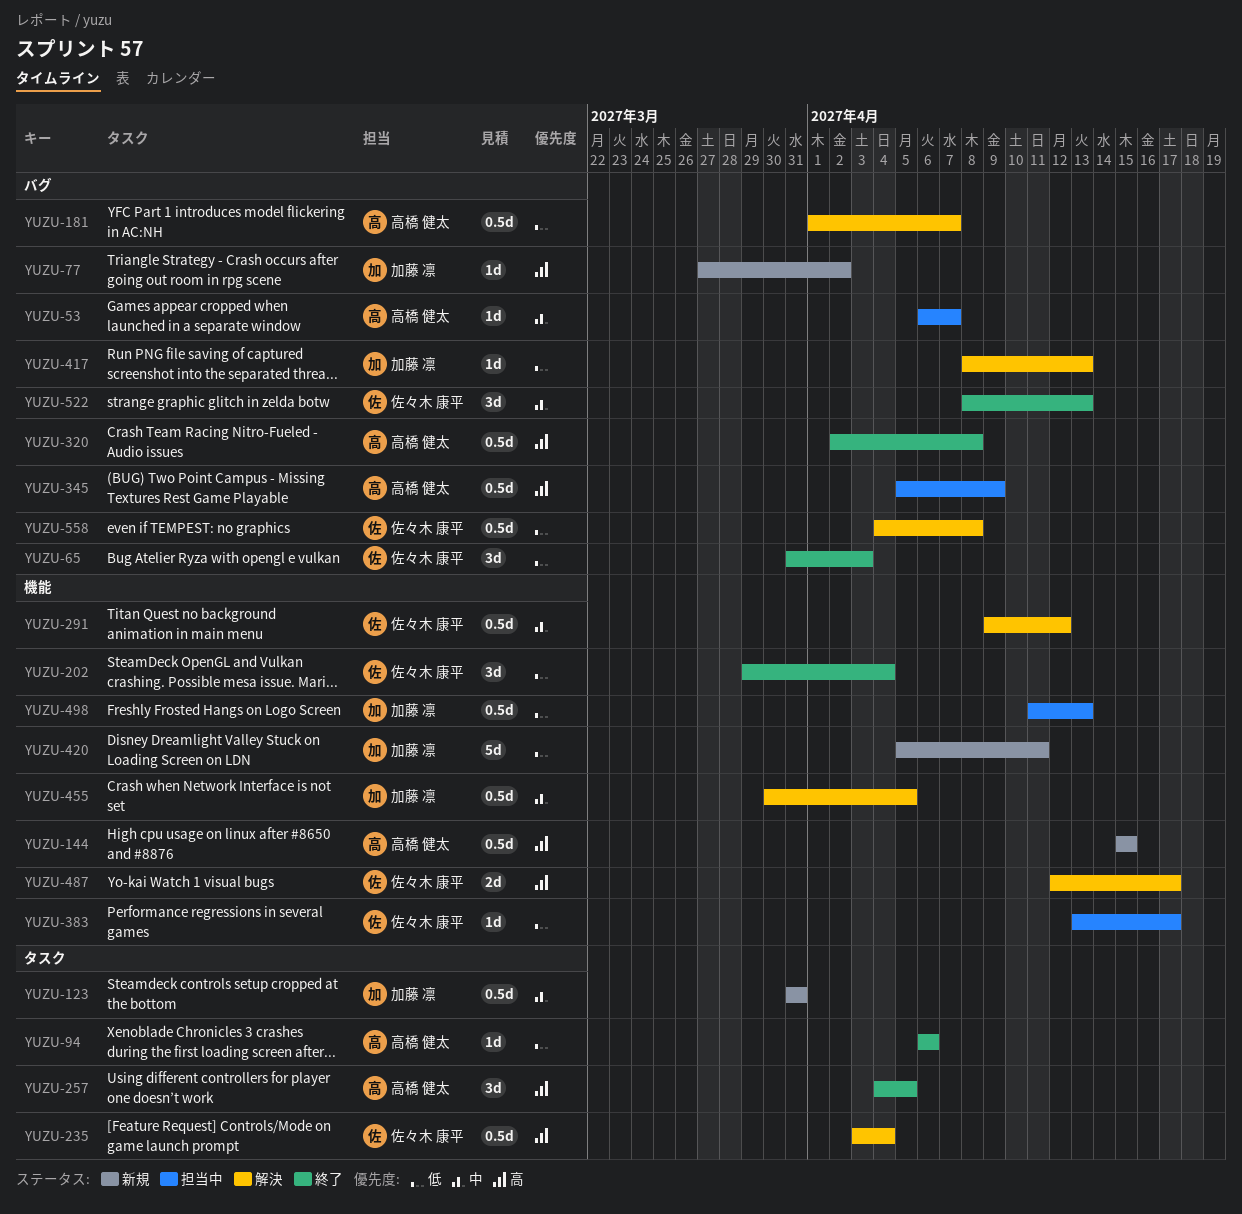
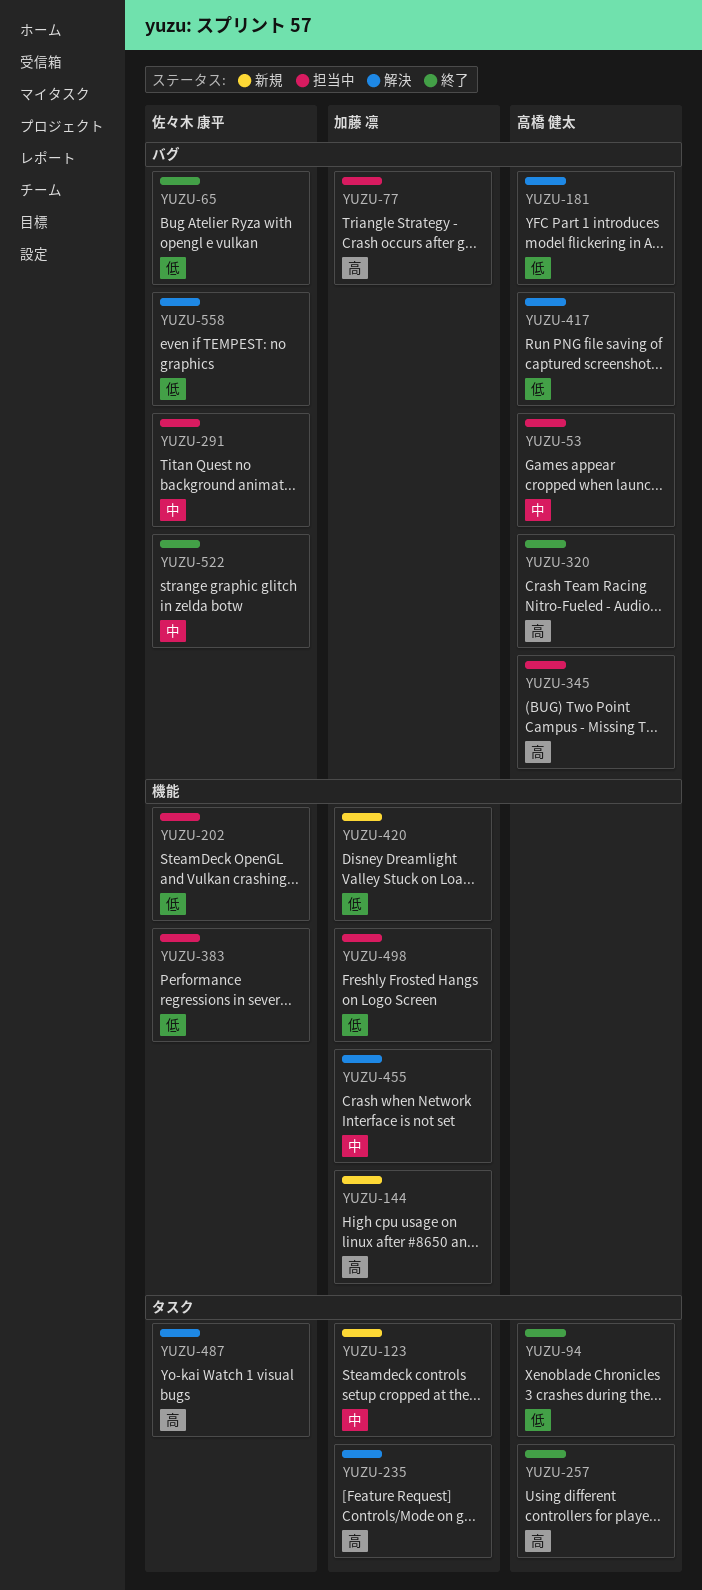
YUZU-77, status: 新規 -> 担当中
YUZU-144, owner: 高橋 健太 -> 加藤 凛
YUZU-202, status: 終了 -> 担当中
YUZU-235, owner: 佐々木 康平 -> 加藤 凛
YUZU-291, status: 解決 -> 担当中
YUZU-291, label: 機能 -> バグ
YUZU-417, owner: 加藤 凛 -> 高橋 健太
YUZU-487, label: 機能 -> タスク

